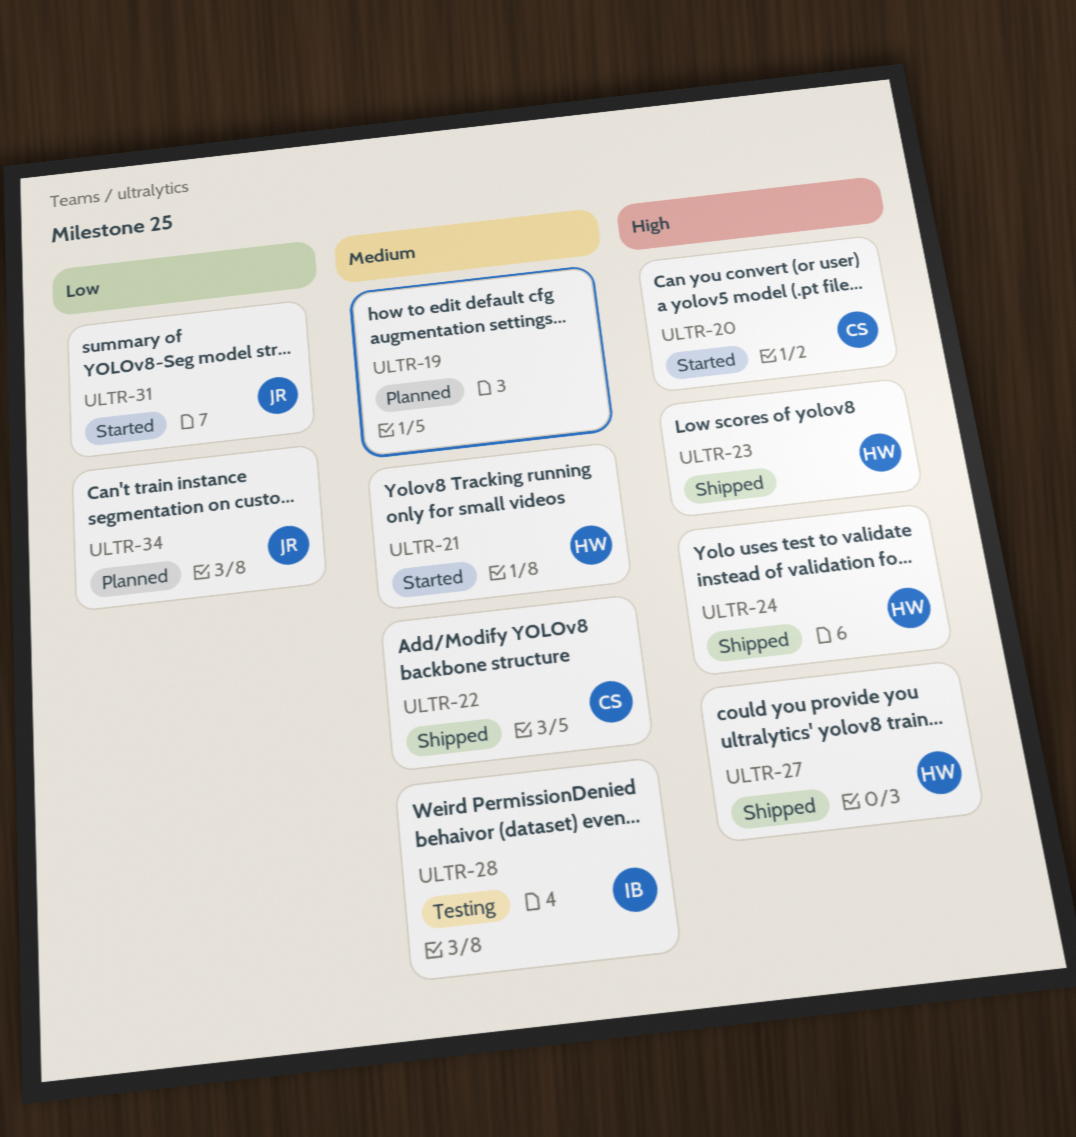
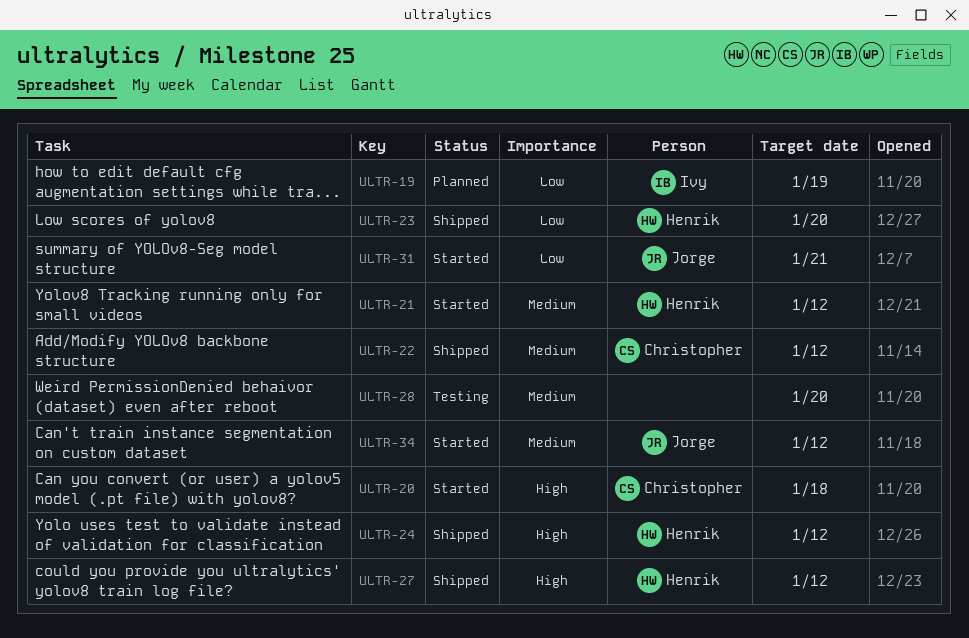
ULTR-19, owner: none -> Ivy
ULTR-19, priority: Medium -> Low
ULTR-23, priority: High -> Low
ULTR-28, owner: Ivy -> none
ULTR-34, status: Planned -> Started
ULTR-34, priority: Low -> Medium

